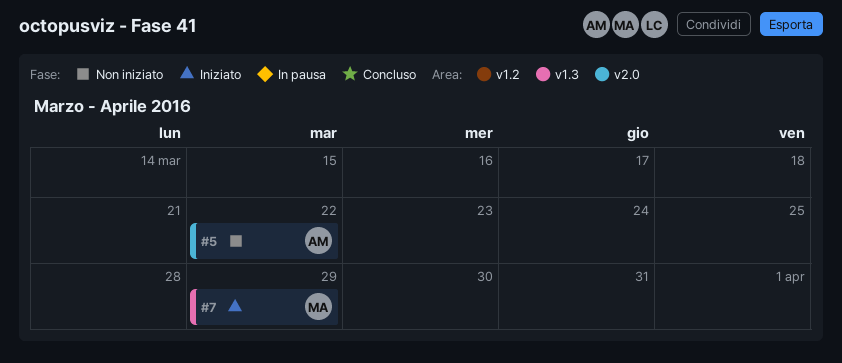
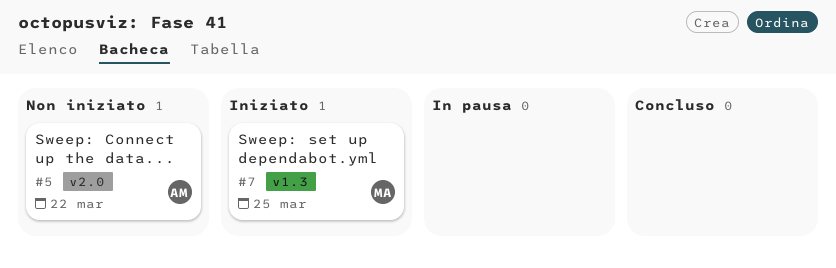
#7, due: Mar 29 -> Mar 25

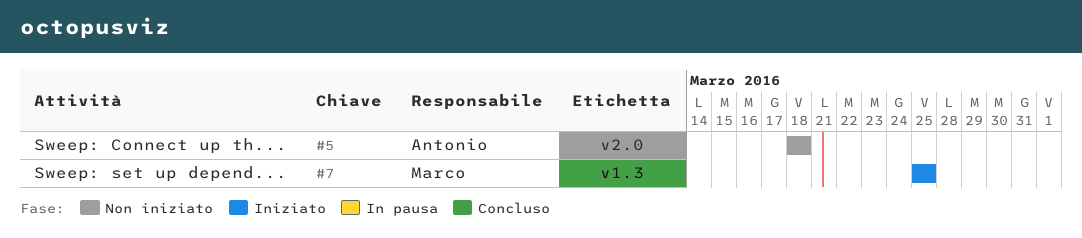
#5, due: Mar 22 -> Mar 18

